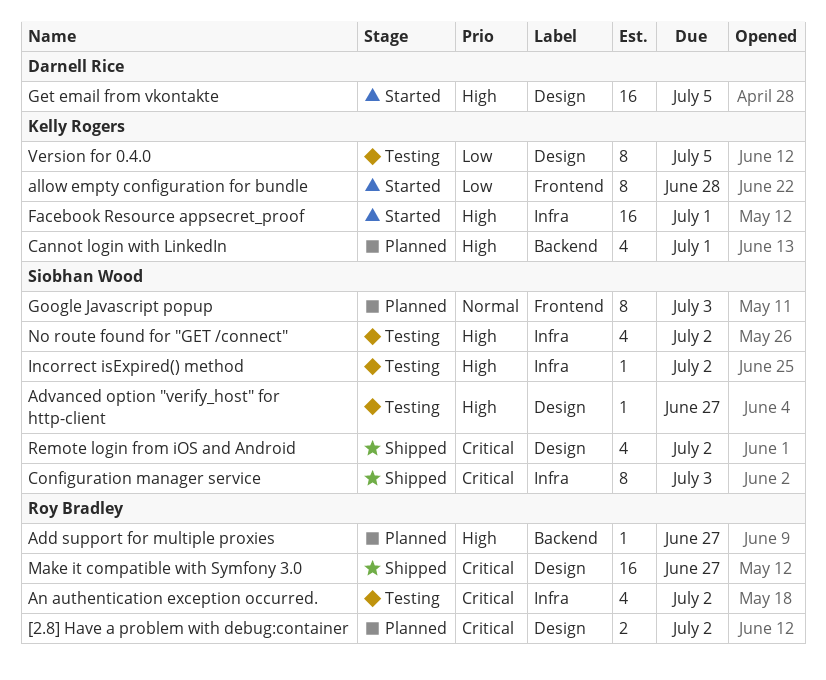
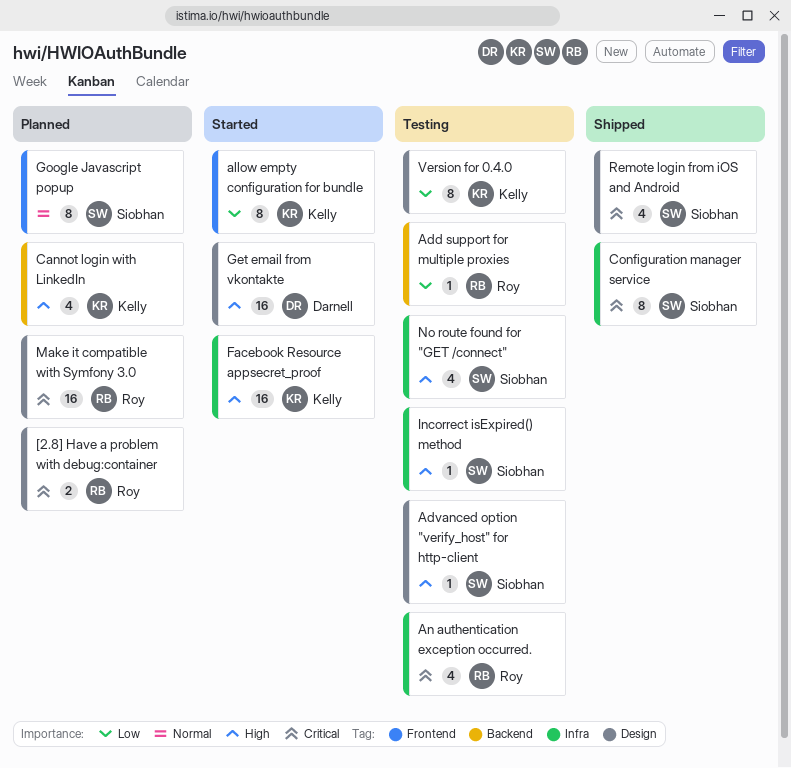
Add support for multiple proxies, status: Planned -> Testing
Add support for multiple proxies, priority: High -> Low
Make it compatible with Symfony 3.0, status: Shipped -> Planned

